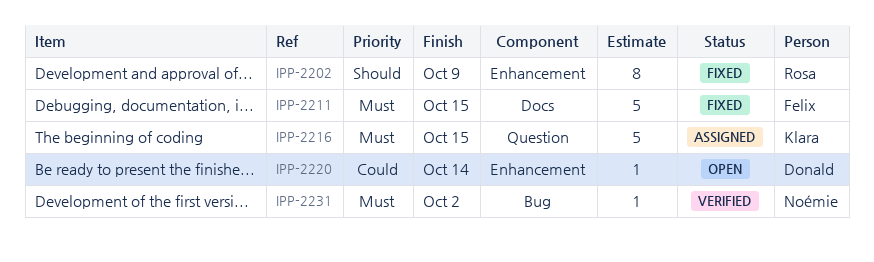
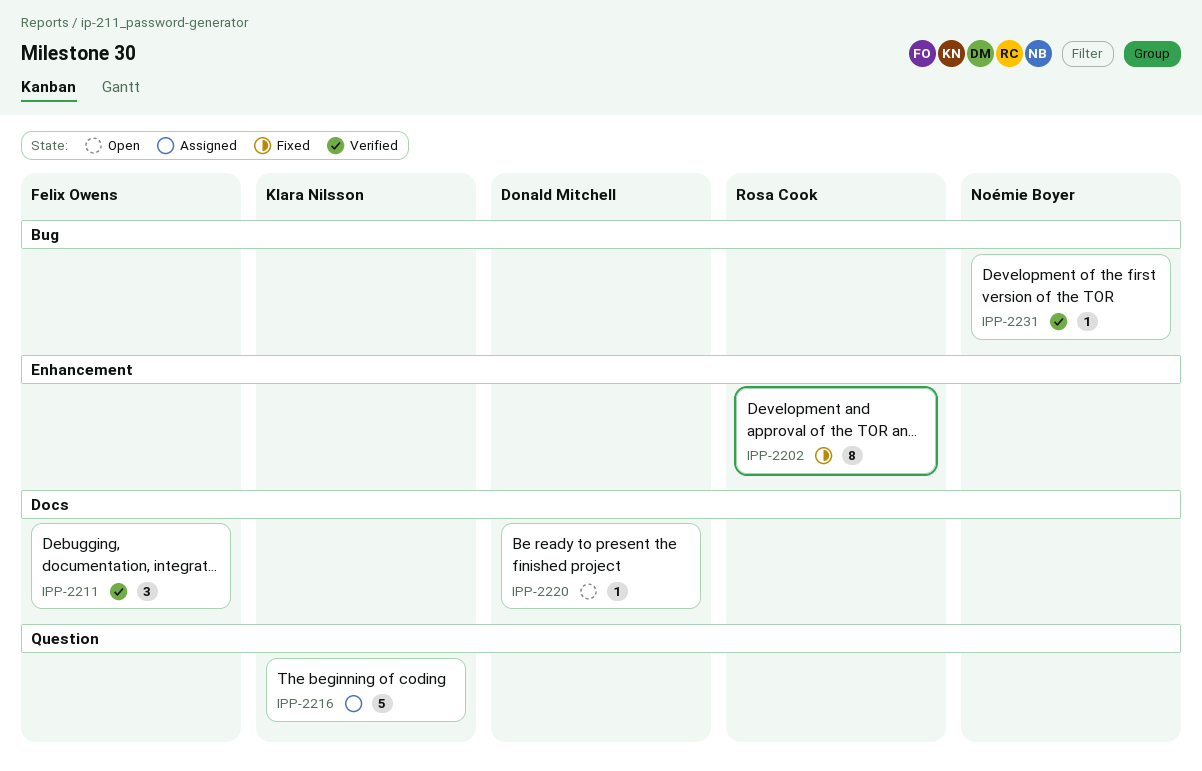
IPP-2211, status: Fixed -> Verified
IPP-2211, estimate: 5 -> 3
IPP-2220, label: Enhancement -> Docs

